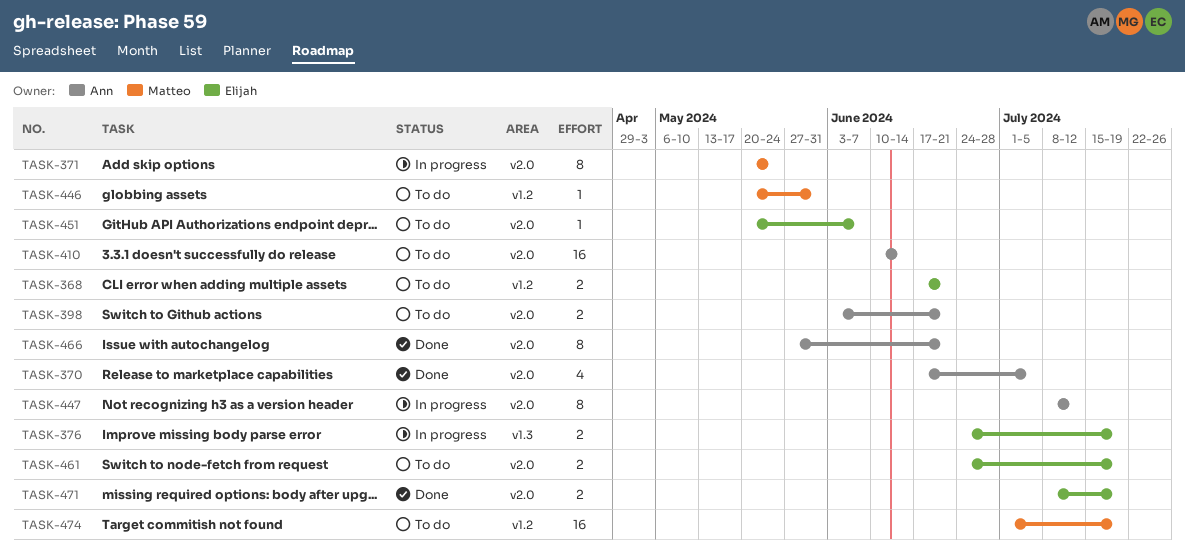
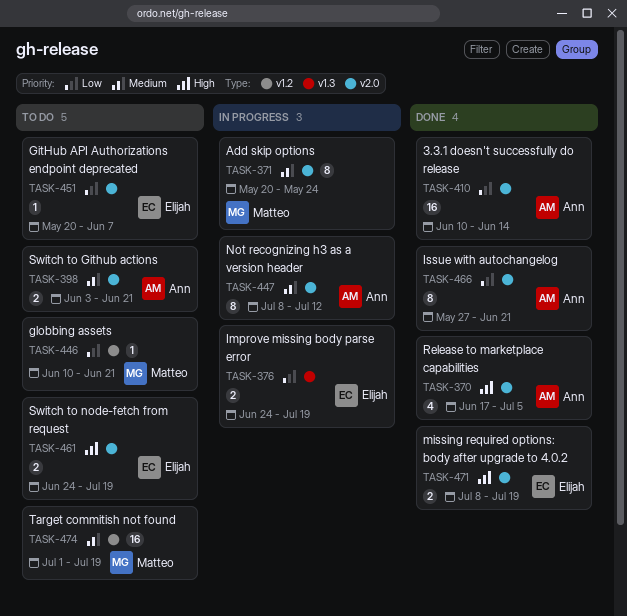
TASK-368: present -> none
TASK-410, status: To do -> Done
TASK-446, start: May 20 -> Jun 10
TASK-446, due: May 31 -> Jun 21

